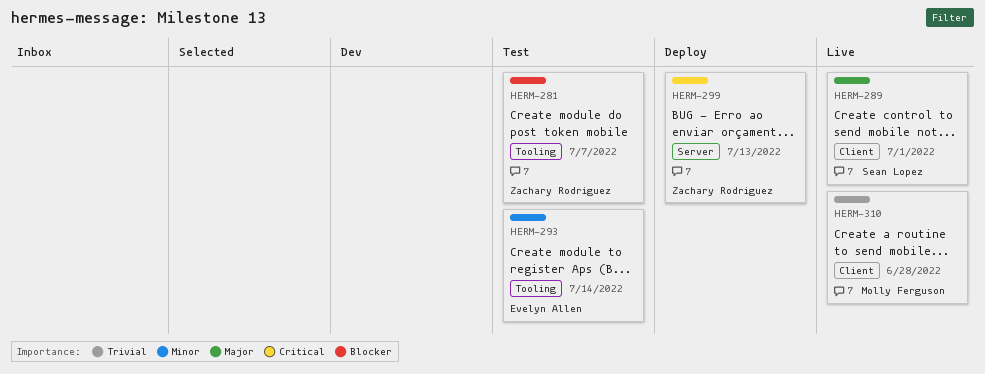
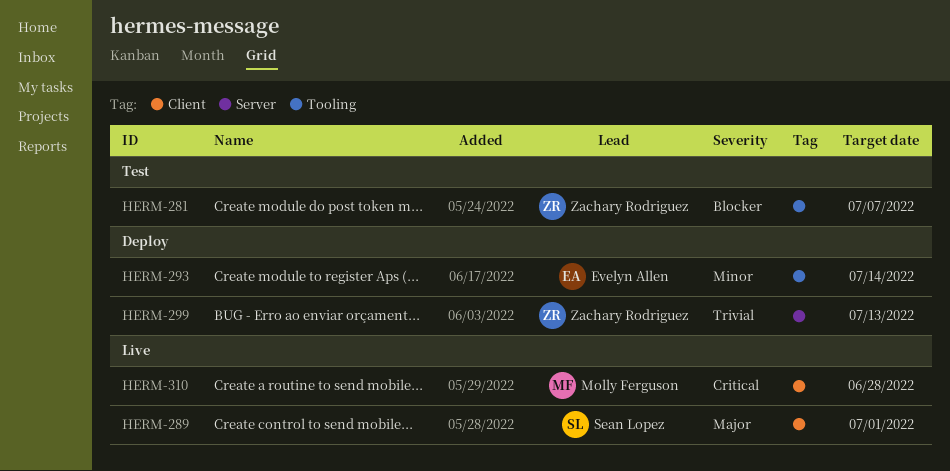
HERM-293, status: Test -> Deploy
HERM-299, priority: Critical -> Trivial
HERM-310, priority: Trivial -> Critical

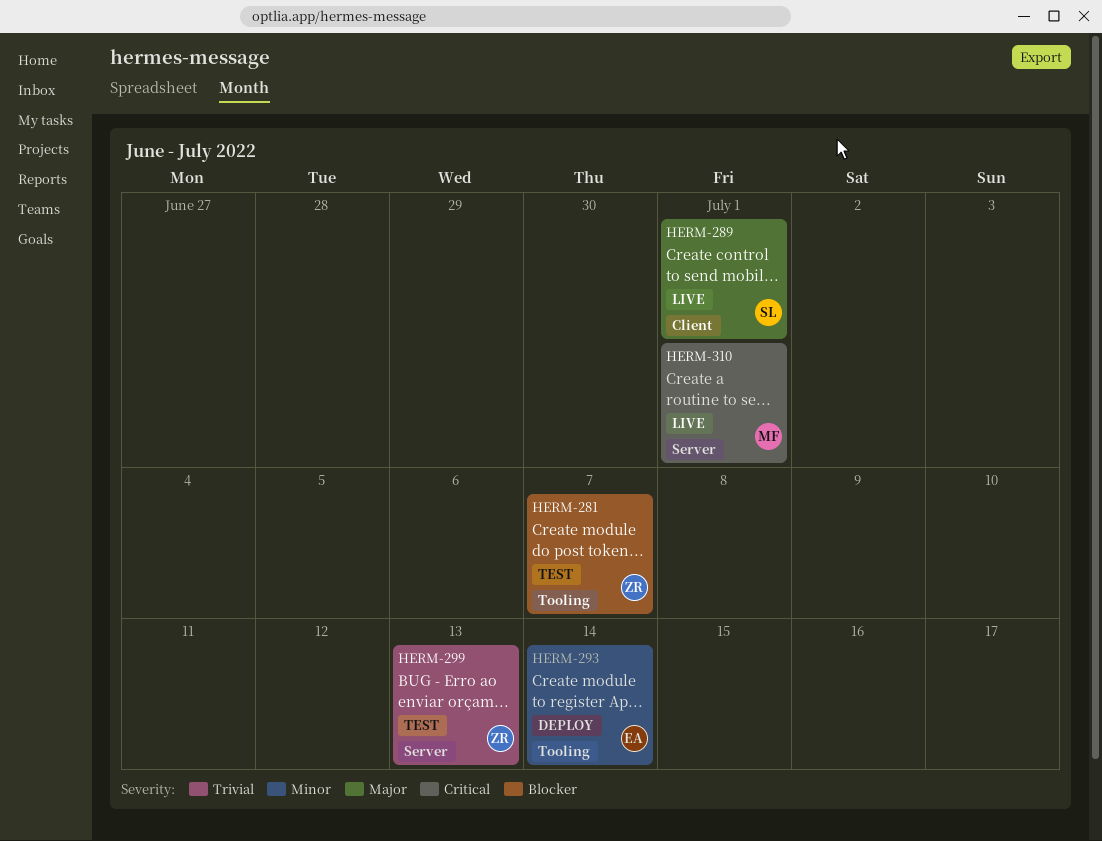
HERM-299, status: Deploy -> Test
HERM-310, label: Client -> Server
HERM-310, due: Jun 28 -> Jul 1

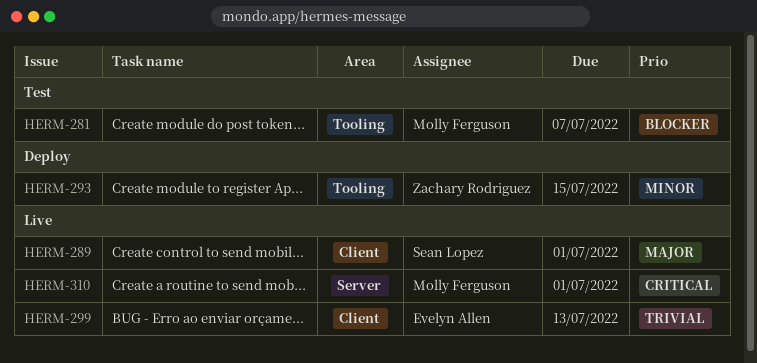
HERM-281, owner: Zachary Rodriguez -> Molly Ferguson
HERM-293, owner: Evelyn Allen -> Zachary Rodriguez
HERM-293, due: Jul 14 -> Jul 15
HERM-299, status: Test -> Live
HERM-299, owner: Zachary Rodriguez -> Evelyn Allen
HERM-299, label: Server -> Client

